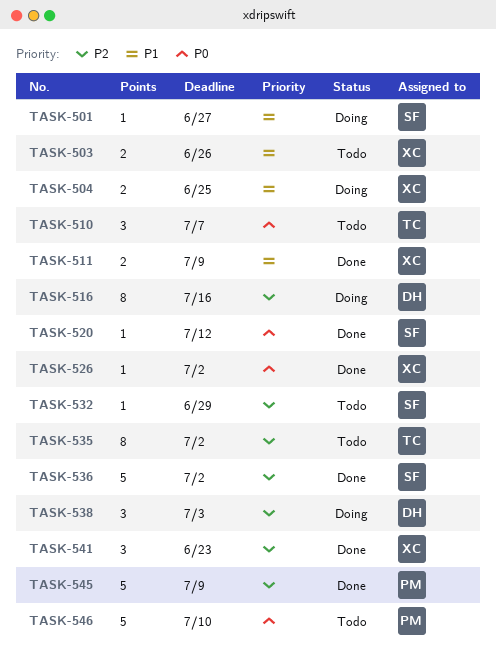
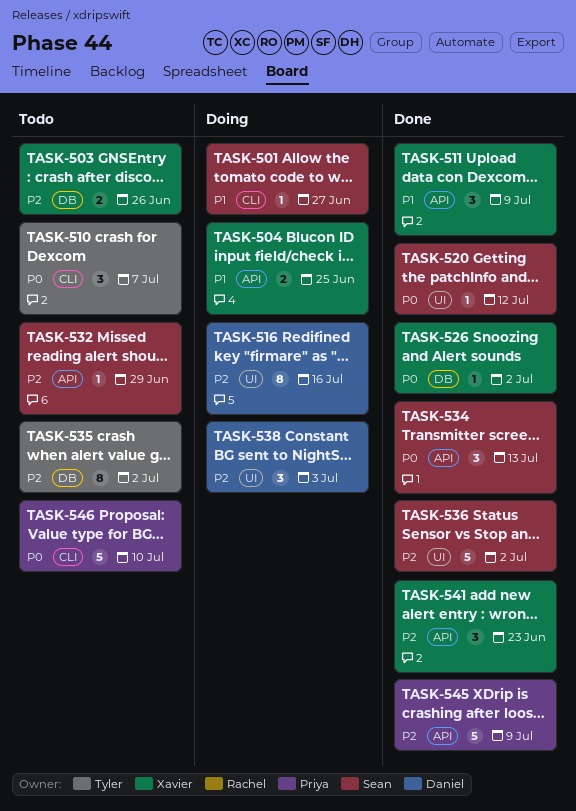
TASK-503, priority: P1 -> P2
TASK-511, estimate: 2 -> 3
TASK-534: none -> present

